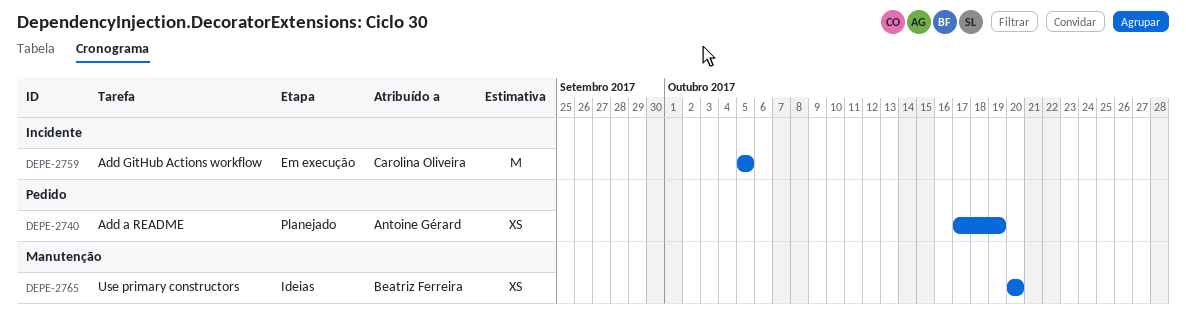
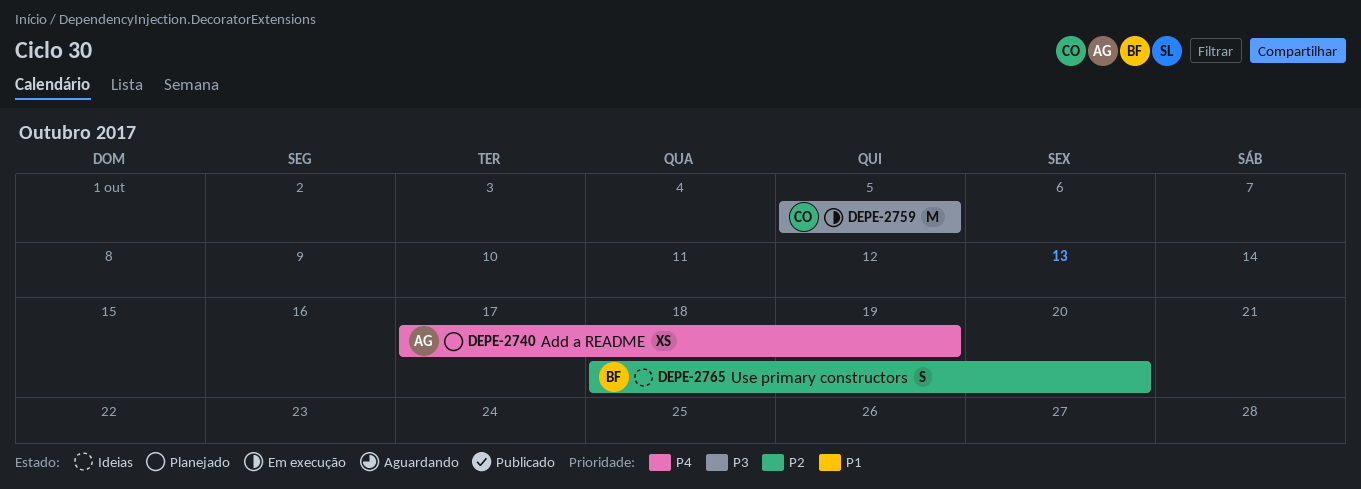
DEPE-2765, estimate: XS -> S
DEPE-2765, start: Oct 20 -> Oct 18

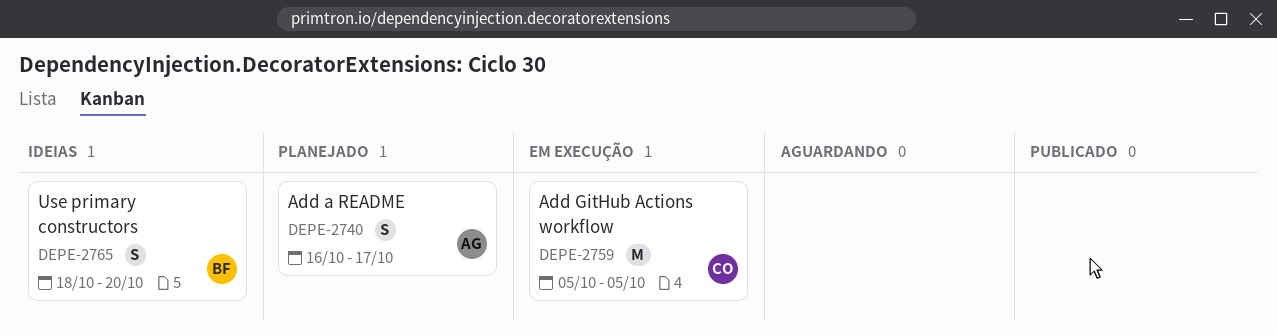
DEPE-2740, estimate: XS -> S
DEPE-2740, start: Oct 17 -> Oct 16
DEPE-2740, due: Oct 19 -> Oct 17

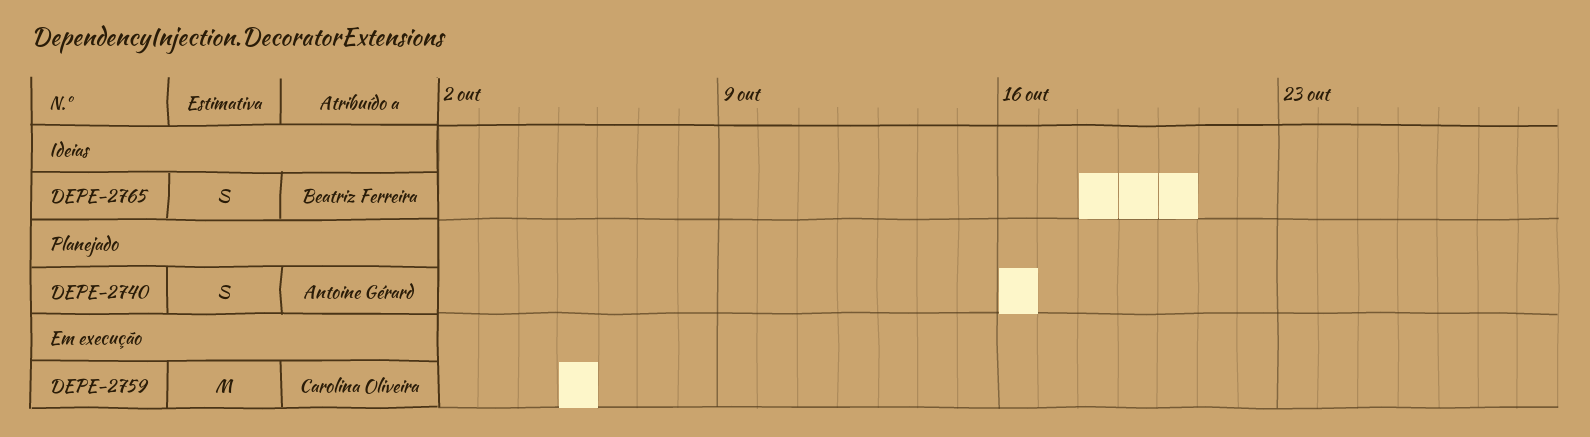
DEPE-2740, due: Oct 17 -> Oct 16

